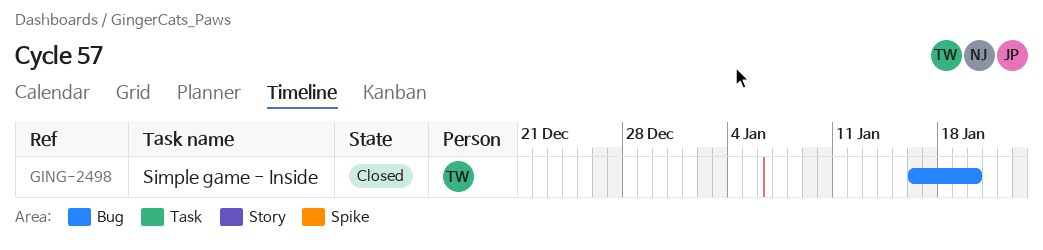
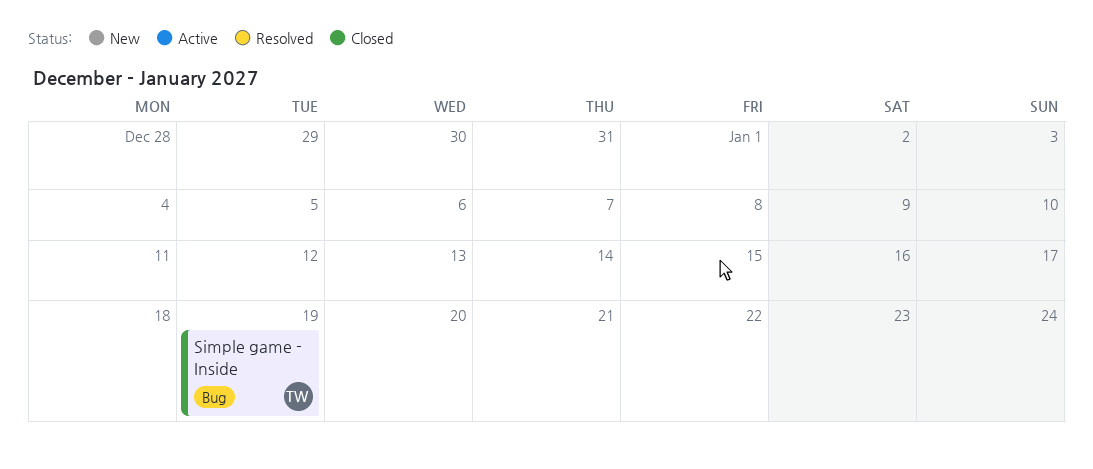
Simple game - Inside, due: Jan 20 -> Jan 19

